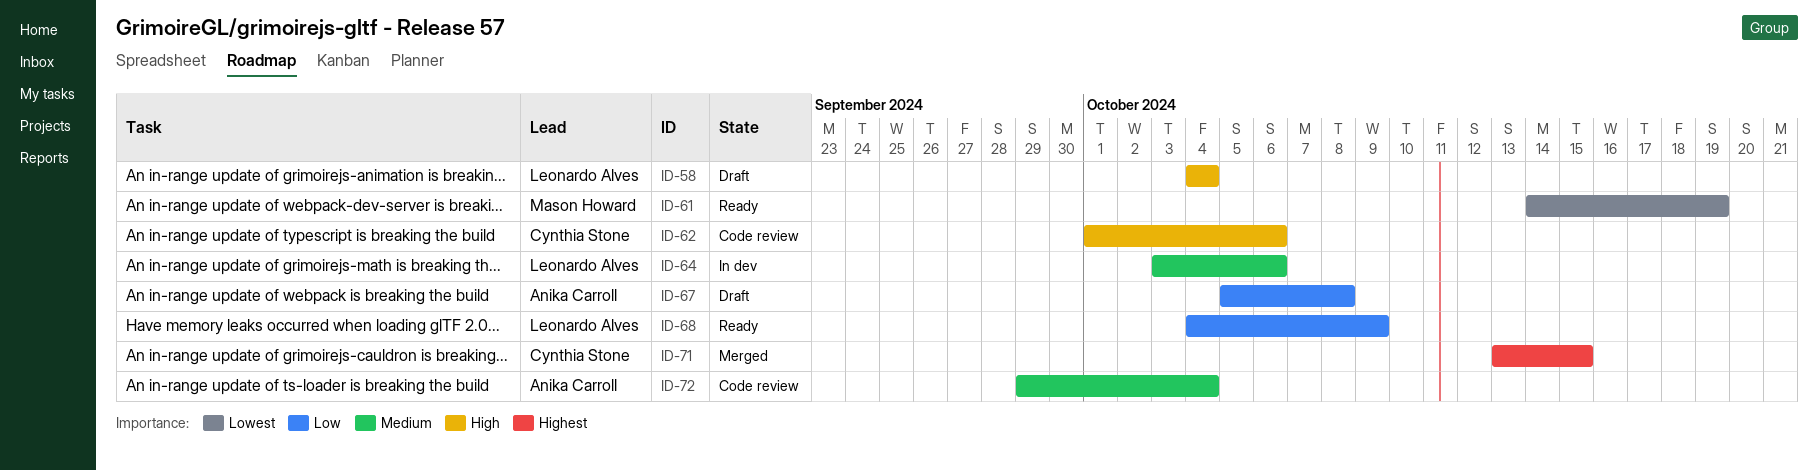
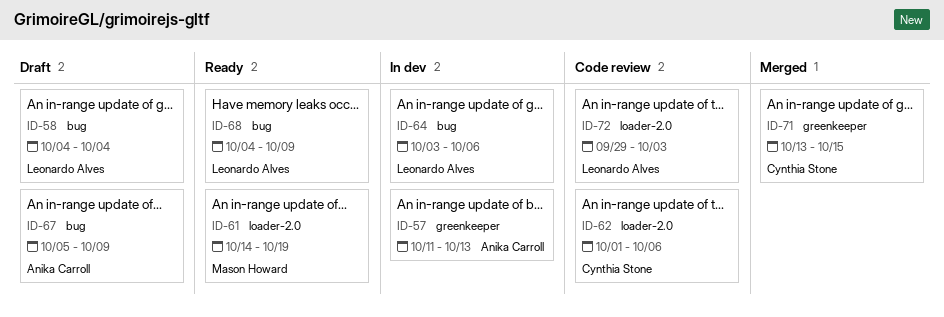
ID-57: none -> present
ID-67, due: Oct 8 -> Oct 9
ID-72, owner: Anika Carroll -> Leonardo Alves
ID-72, due: Oct 4 -> Oct 3

